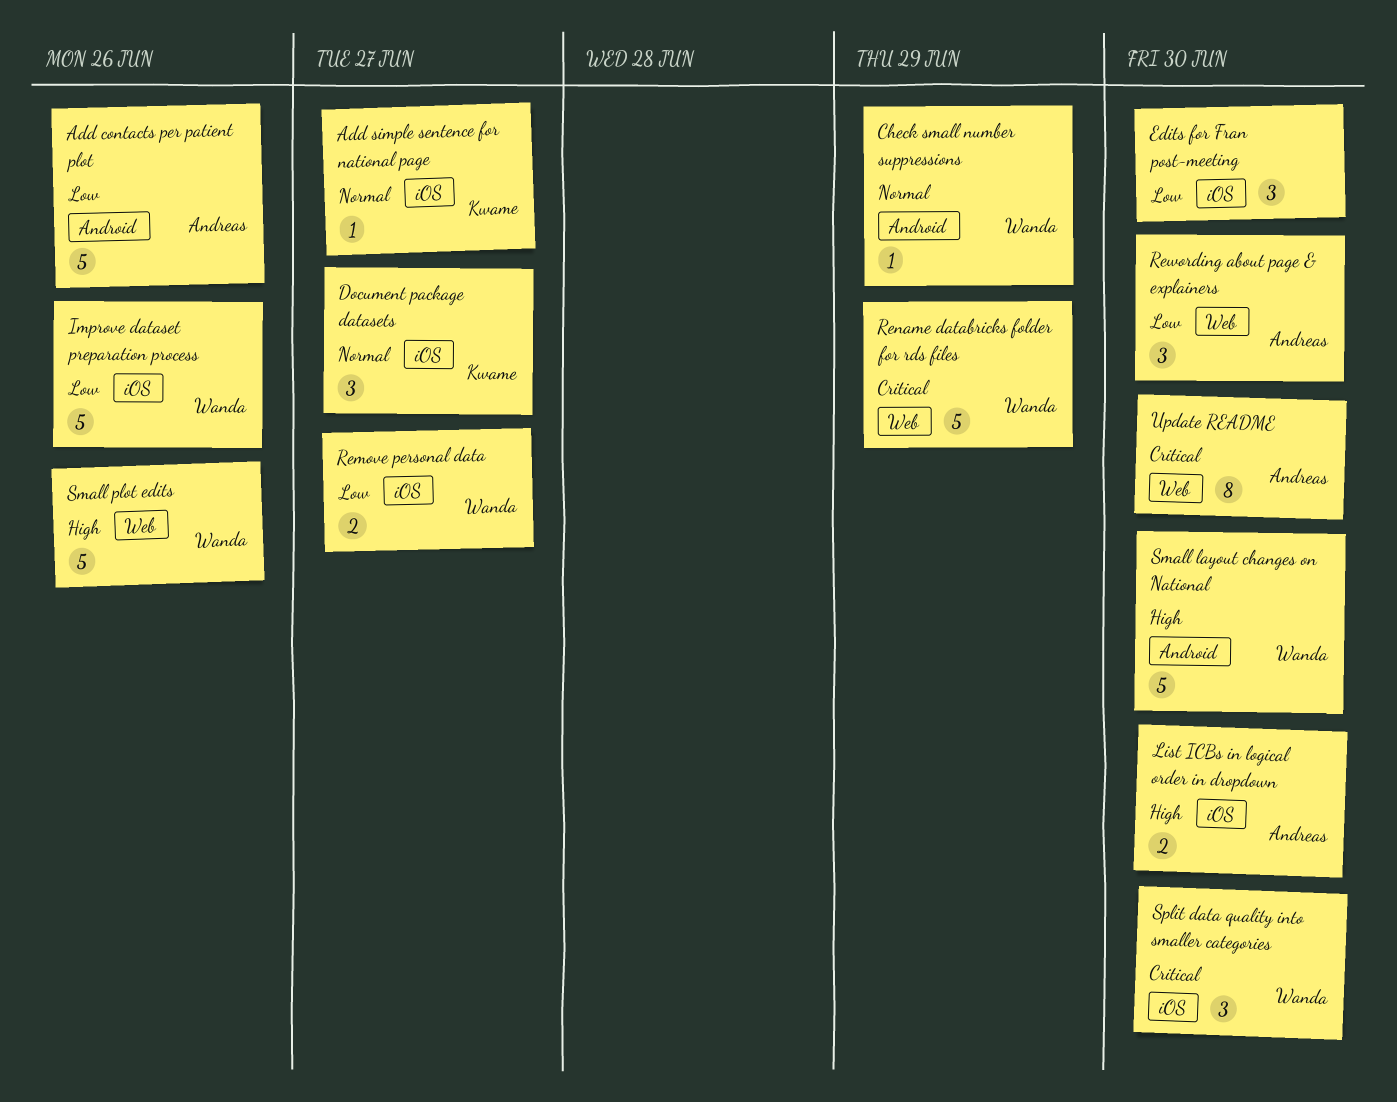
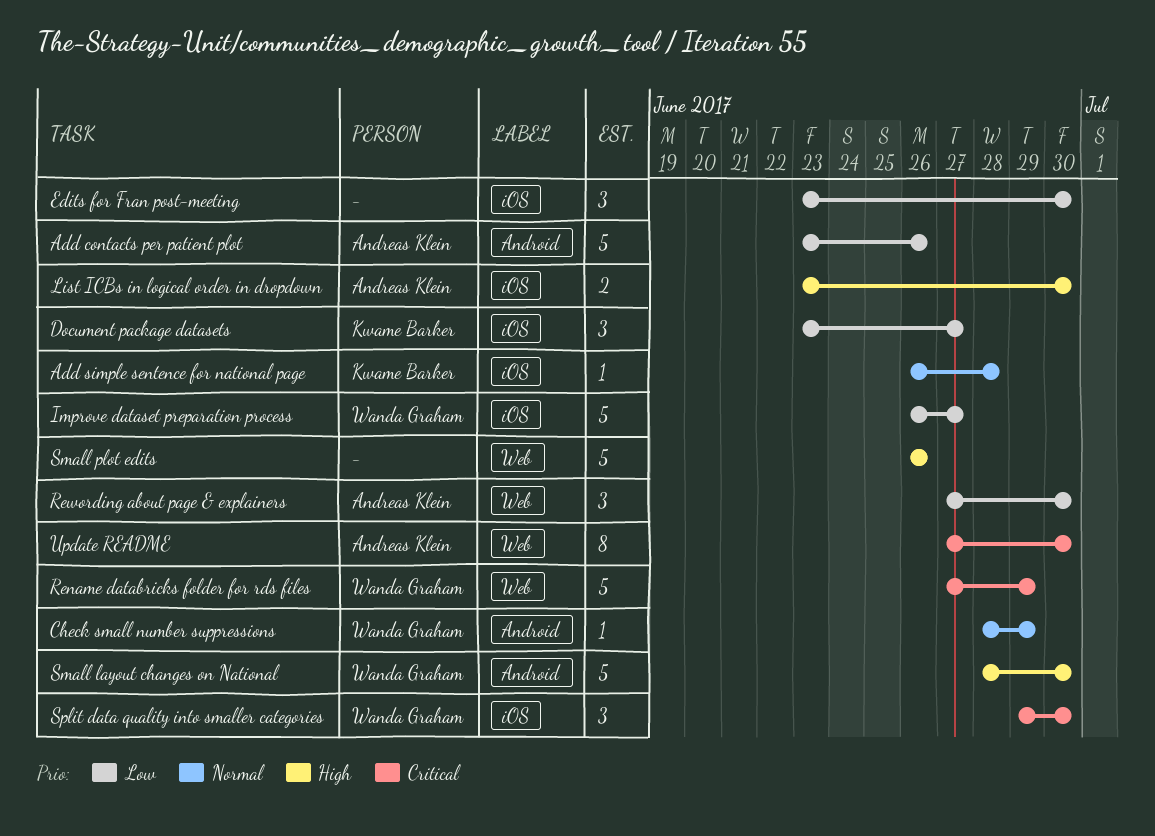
Add simple sentence for national page, due: Jun 27 -> Jun 28
Document package datasets, priority: Normal -> Low
Improve dataset preparation process, due: Jun 26 -> Jun 27
Remove personal data: present -> none
Small plot edits, owner: Wanda Graham -> none

